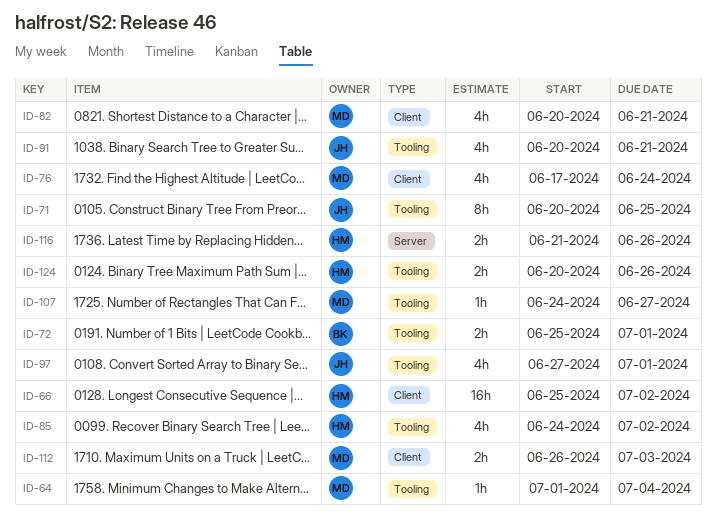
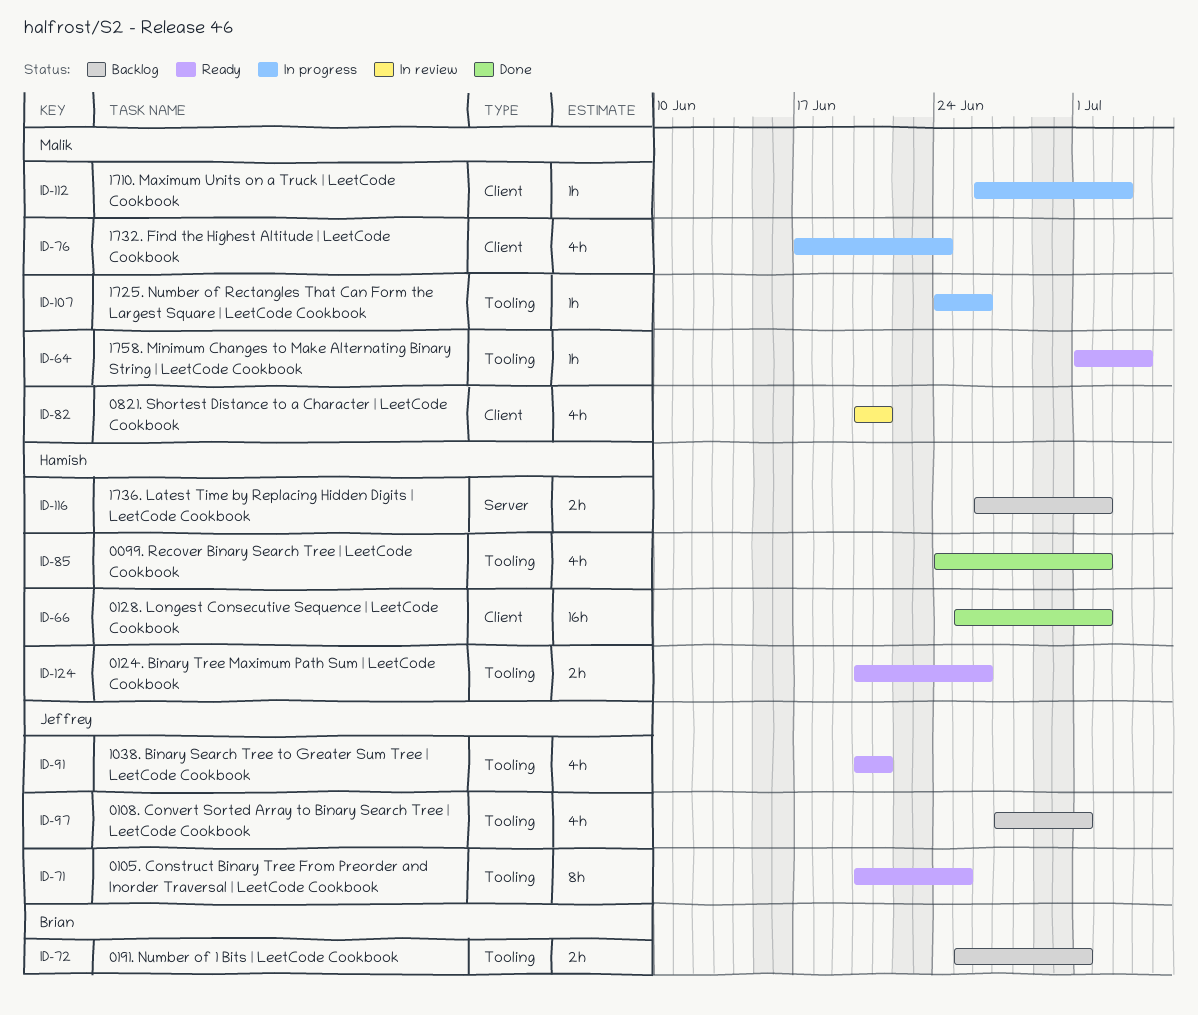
ID-107, due: Jun 27 -> Jun 26
ID-112, estimate: 2h -> 1h
ID-116, start: Jun 21 -> Jun 26
ID-116, due: Jun 26 -> Jul 2

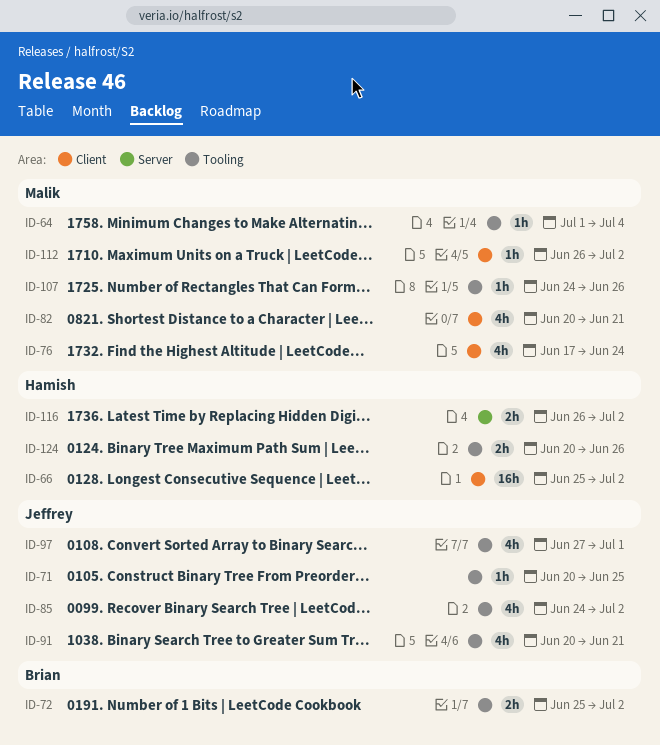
ID-71, estimate: 8h -> 1h
ID-72, due: Jul 1 -> Jul 2
ID-85, owner: Hamish -> Jeffrey
ID-112, due: Jul 3 -> Jul 2

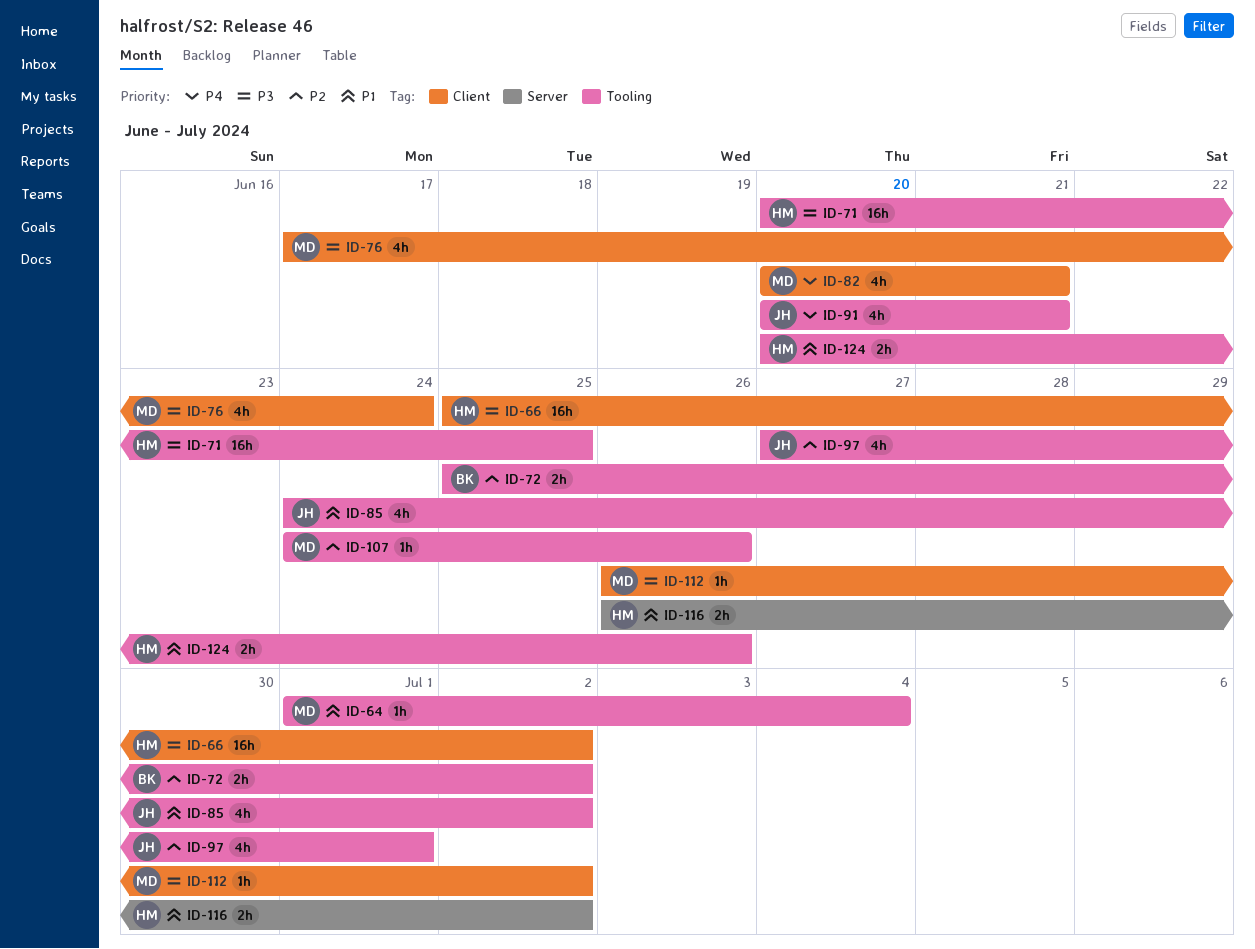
ID-71, owner: Jeffrey -> Hamish
ID-71, estimate: 1h -> 16h

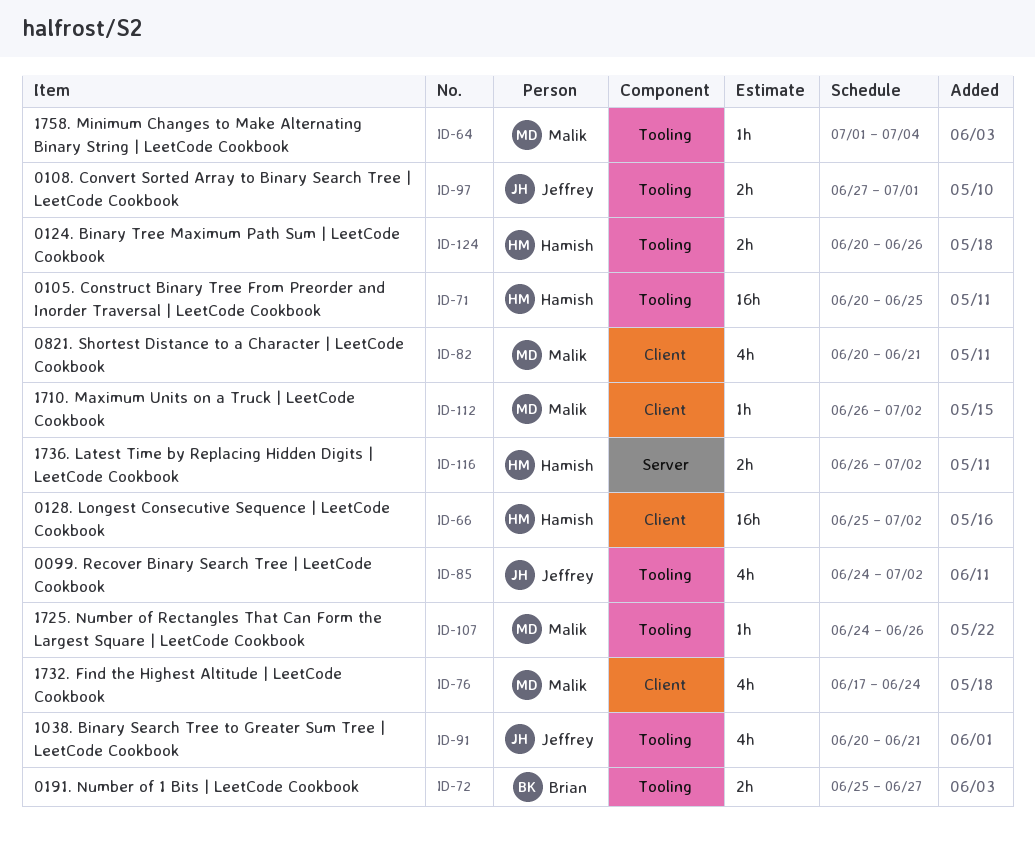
ID-72, due: Jul 2 -> Jun 27
ID-97, estimate: 4h -> 2h

